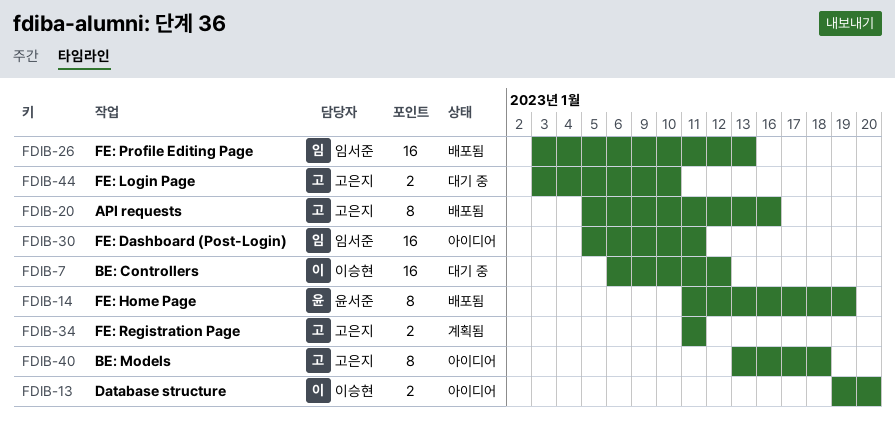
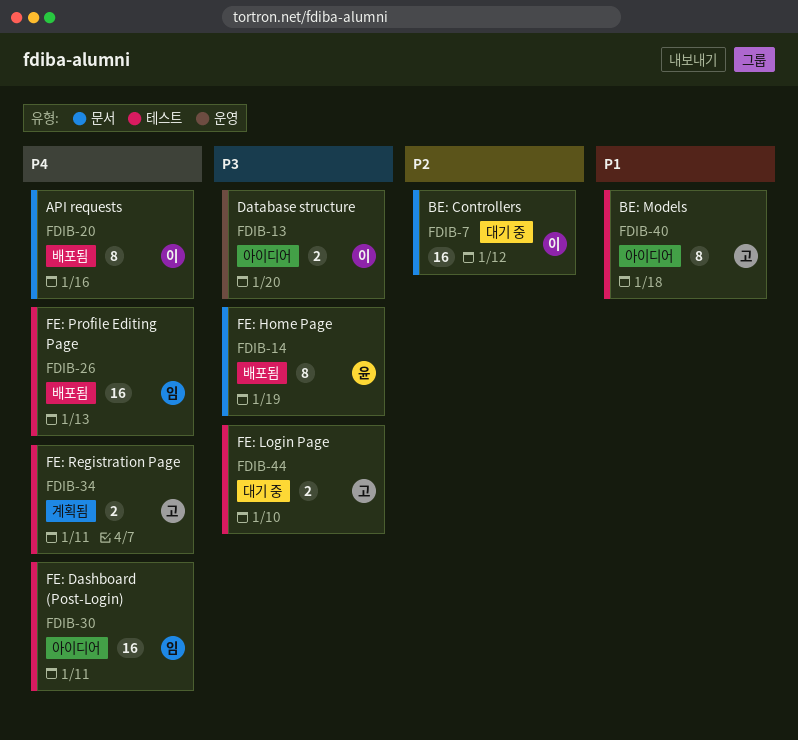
FDIB-20, owner: 고은지 -> 이승현

